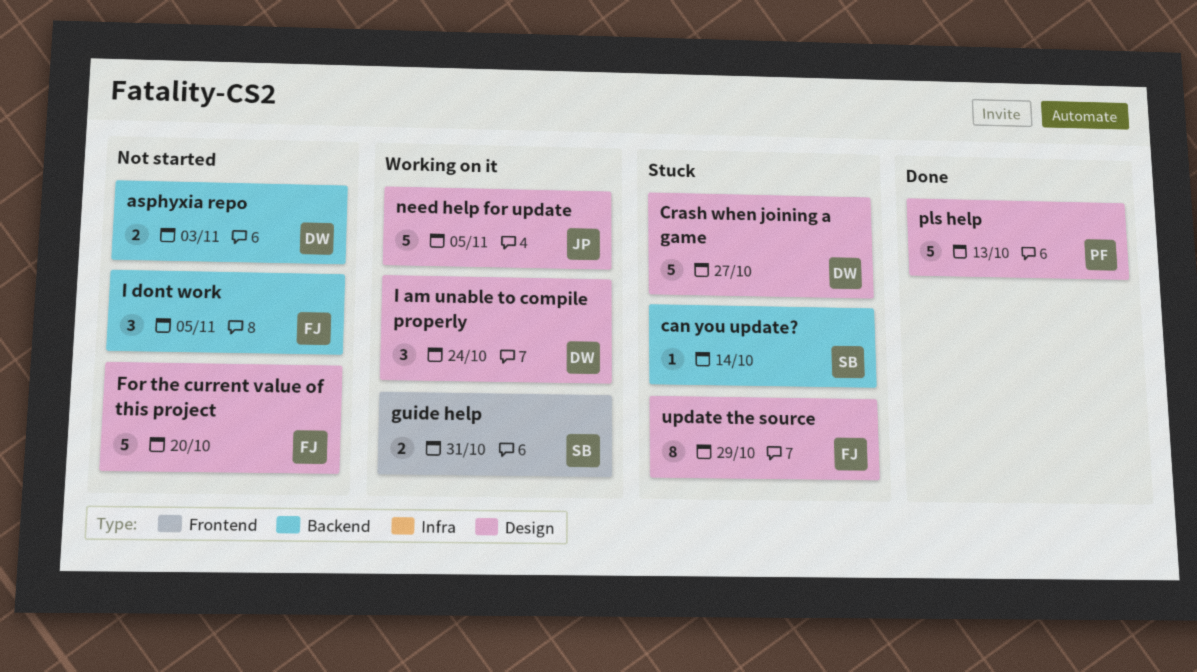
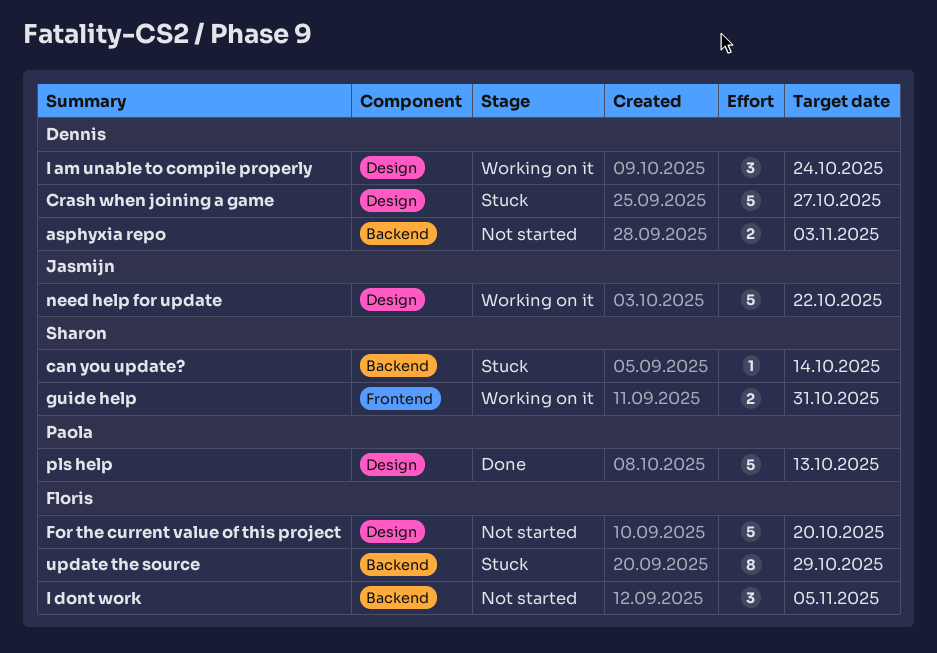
need help for update, due: Nov 5 -> Oct 22
update the source, label: Design -> Backend

